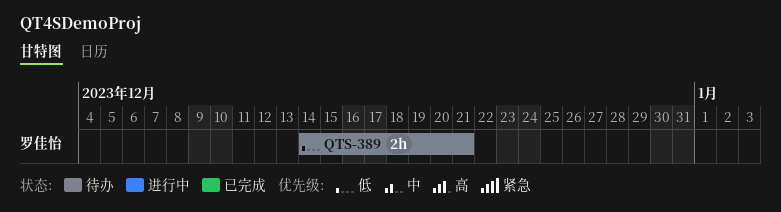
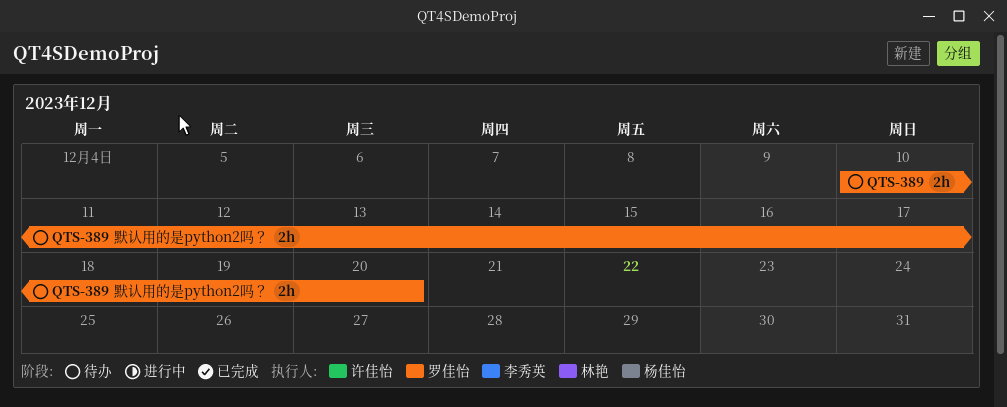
QTS-389, start: Dec 14 -> Dec 10
QTS-389, due: Dec 21 -> Dec 20

